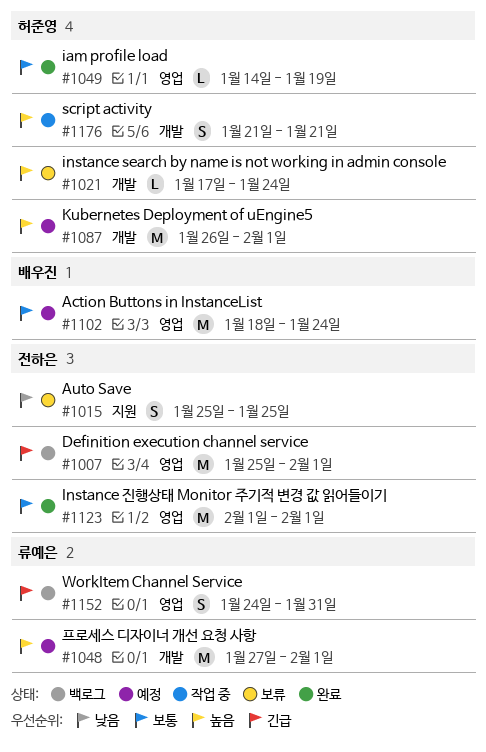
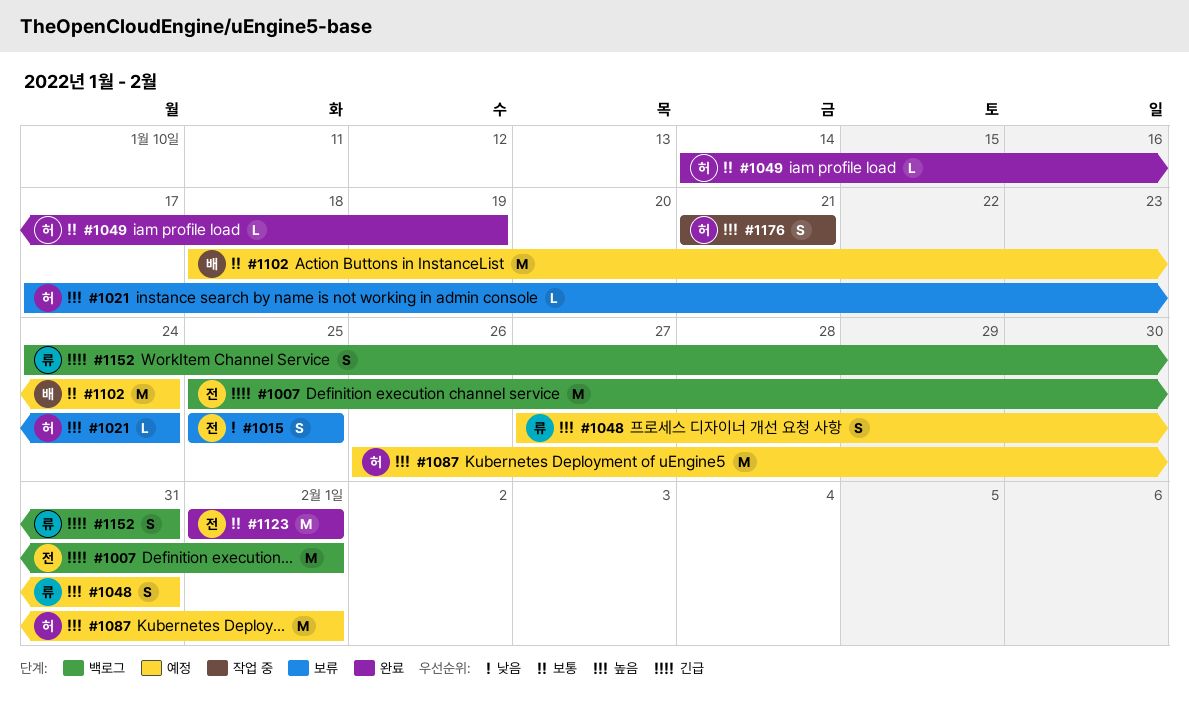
#1048, estimate: M -> S
#1048, due: Feb 1 -> Jan 31

